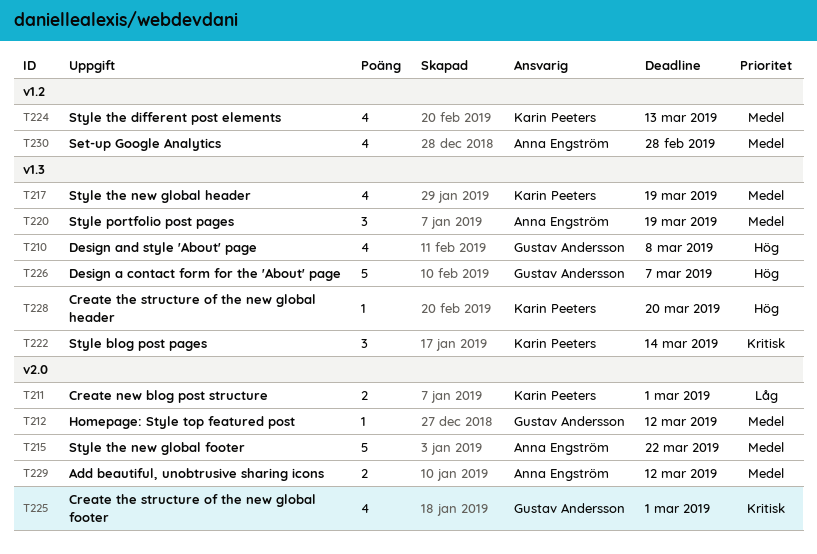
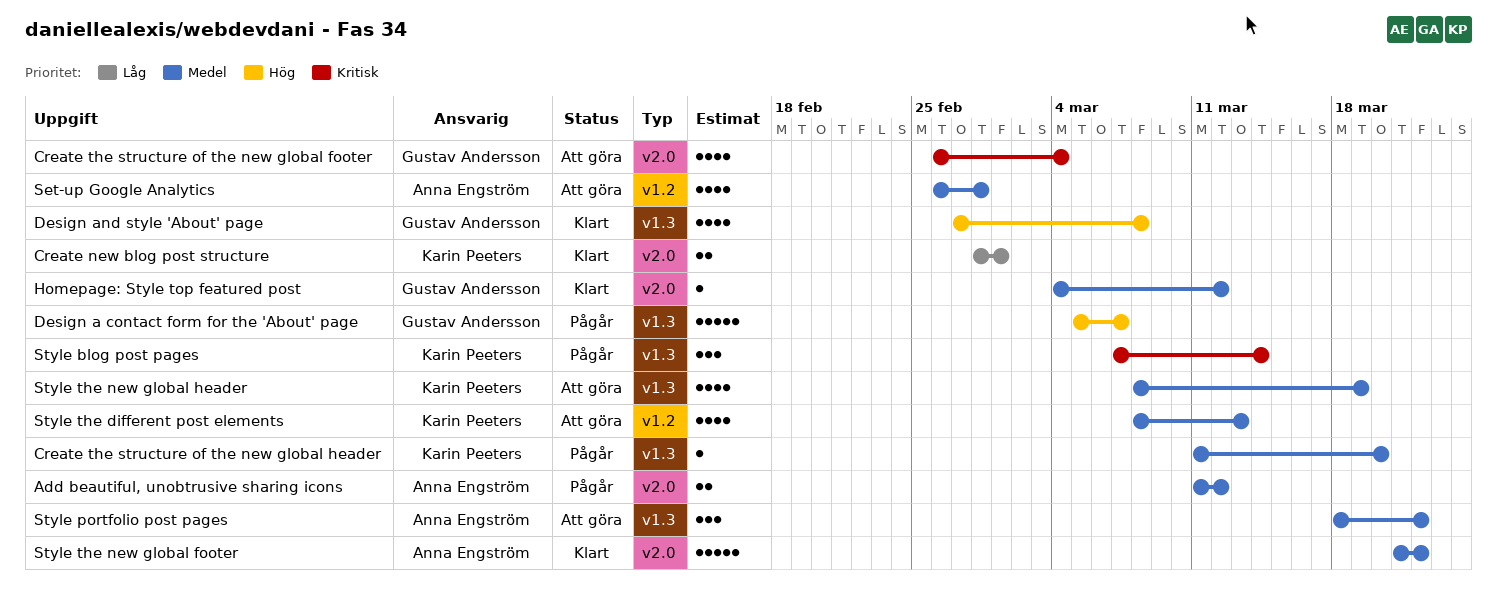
Create the structure of the new global footer, due: Mar 1 -> Mar 4
Create the structure of the new global header, priority: Hög -> Medel
Style portfolio post pages, due: Mar 19 -> Mar 22

